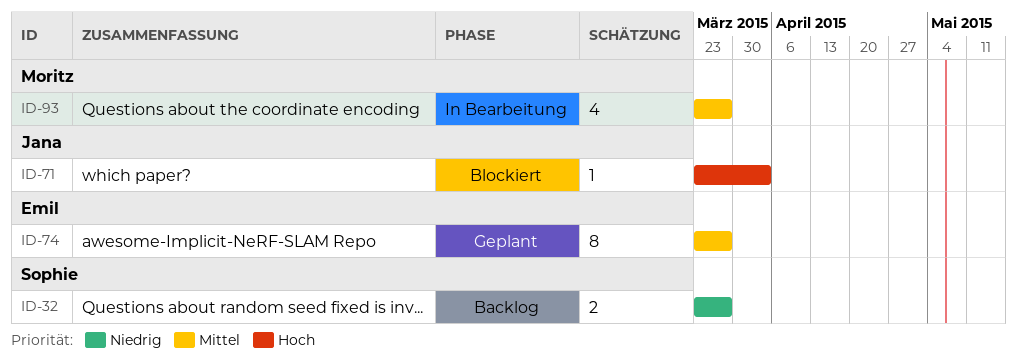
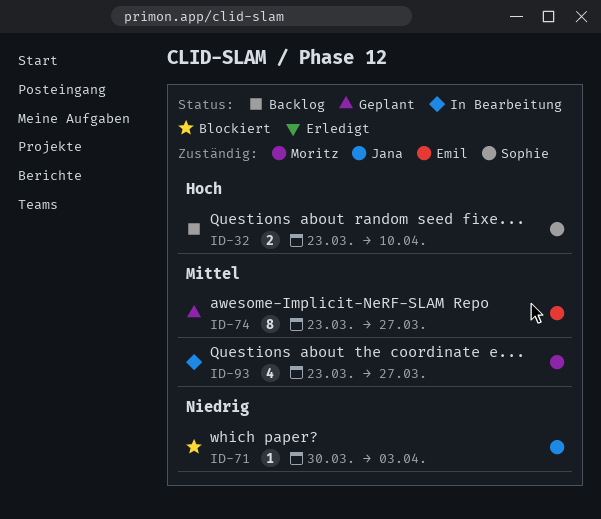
ID-32, priority: Niedrig -> Hoch
ID-32, due: Mar 27 -> Apr 10
ID-71, priority: Hoch -> Niedrig
ID-71, start: Mar 23 -> Mar 30

